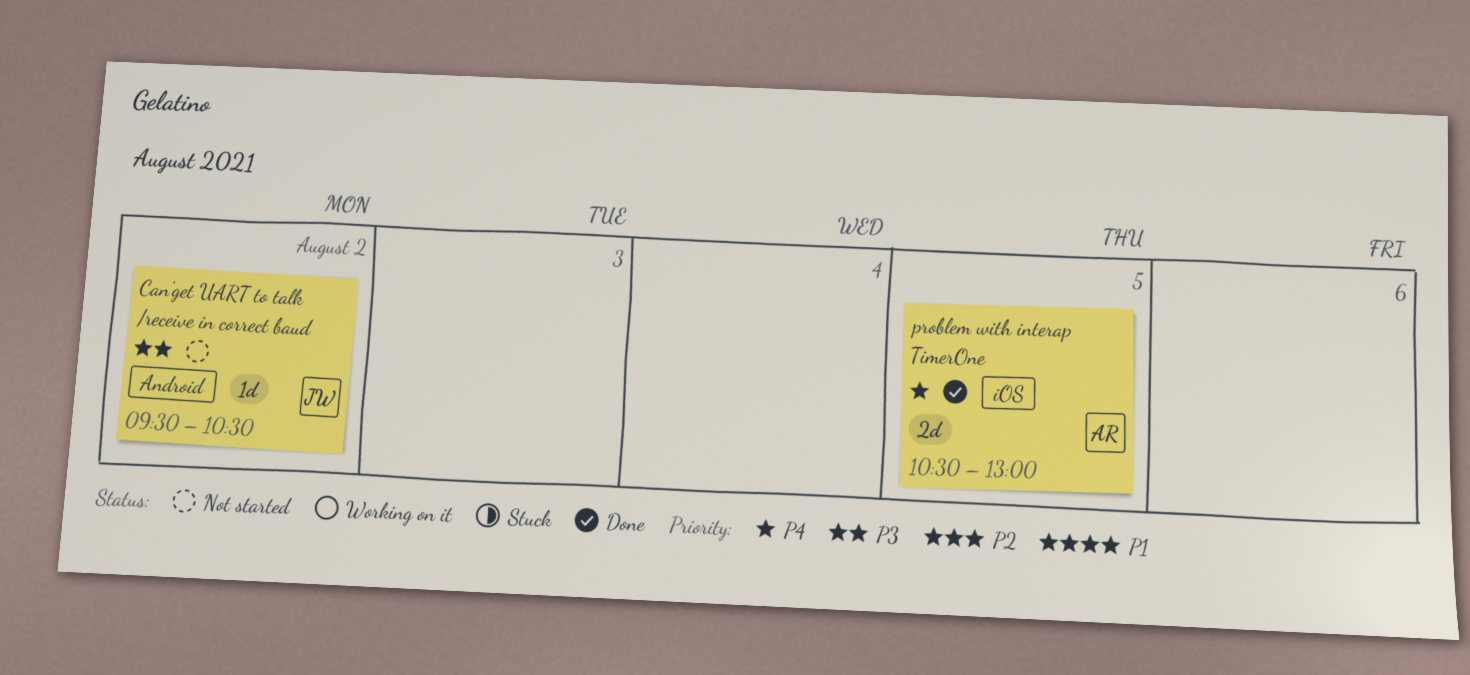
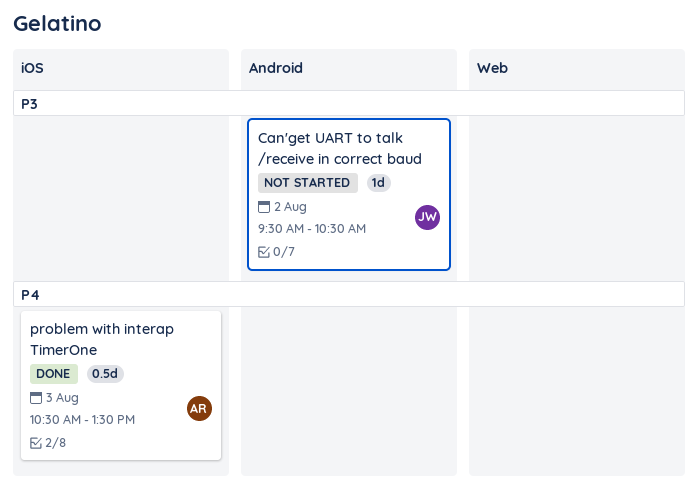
problem with interap TimerOne, estimate: 2d -> 0.5d
problem with interap TimerOne, day: Aug 5 -> Aug 3
problem with interap TimerOne, ends: 13:00 -> 13:30

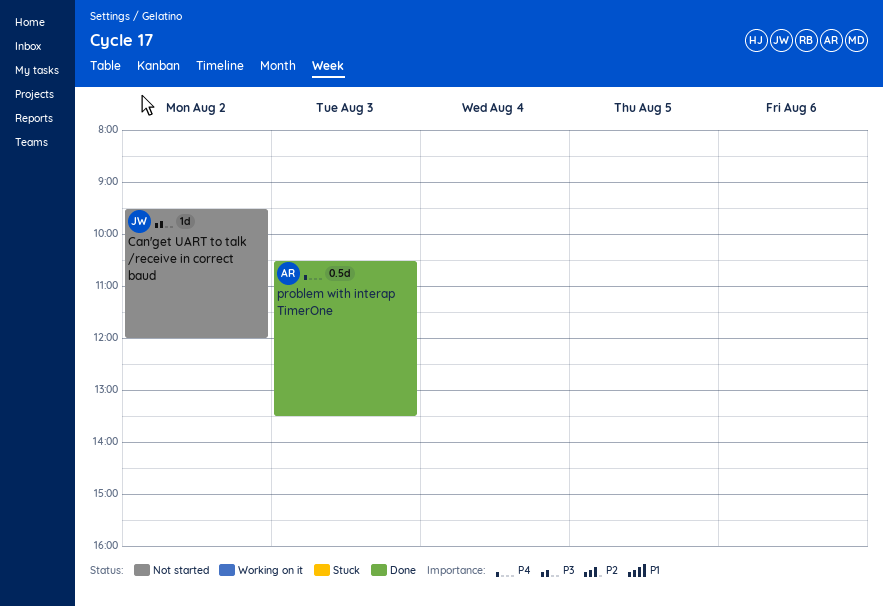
Can'get UART to talk /receive in correct baud, ends: 10:30 -> 12:00

